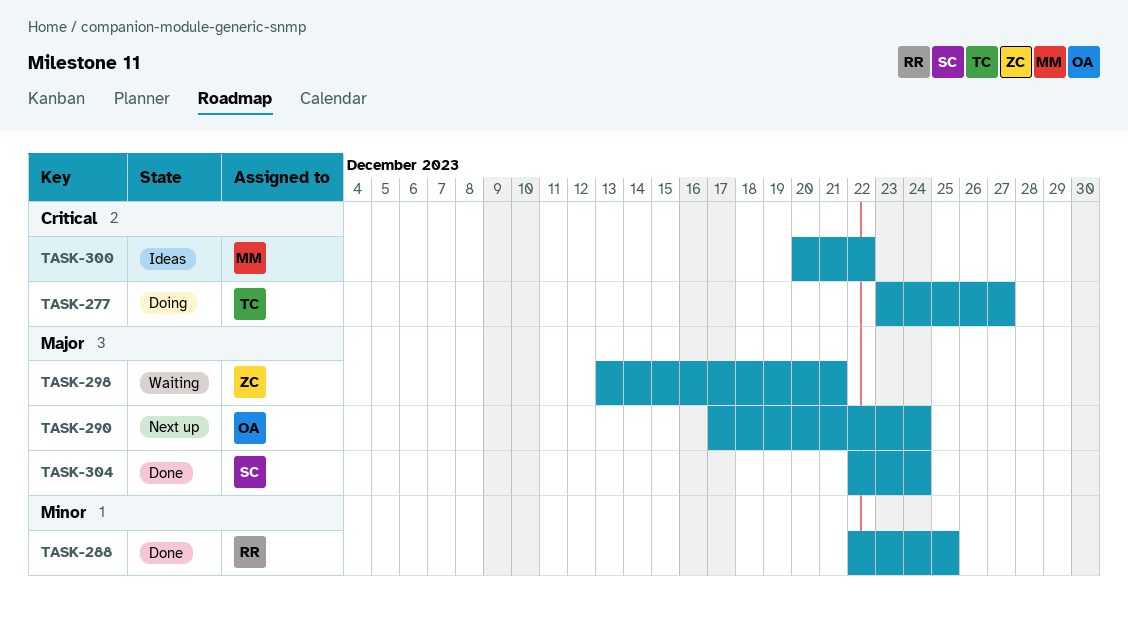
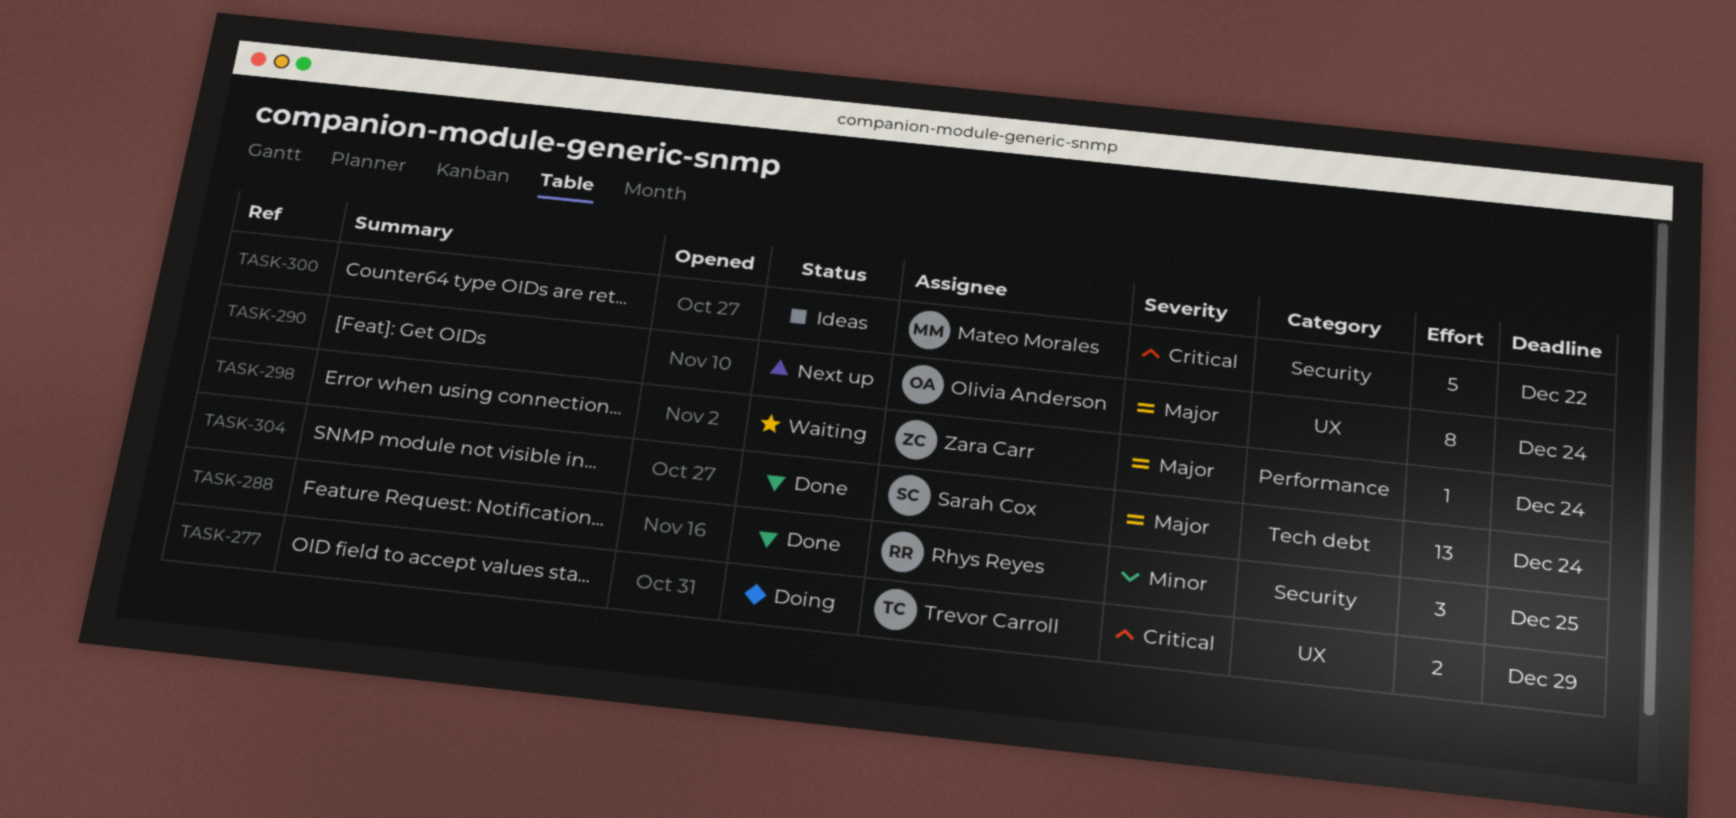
TASK-277, due: Dec 27 -> Dec 29
TASK-298, due: Dec 21 -> Dec 24

